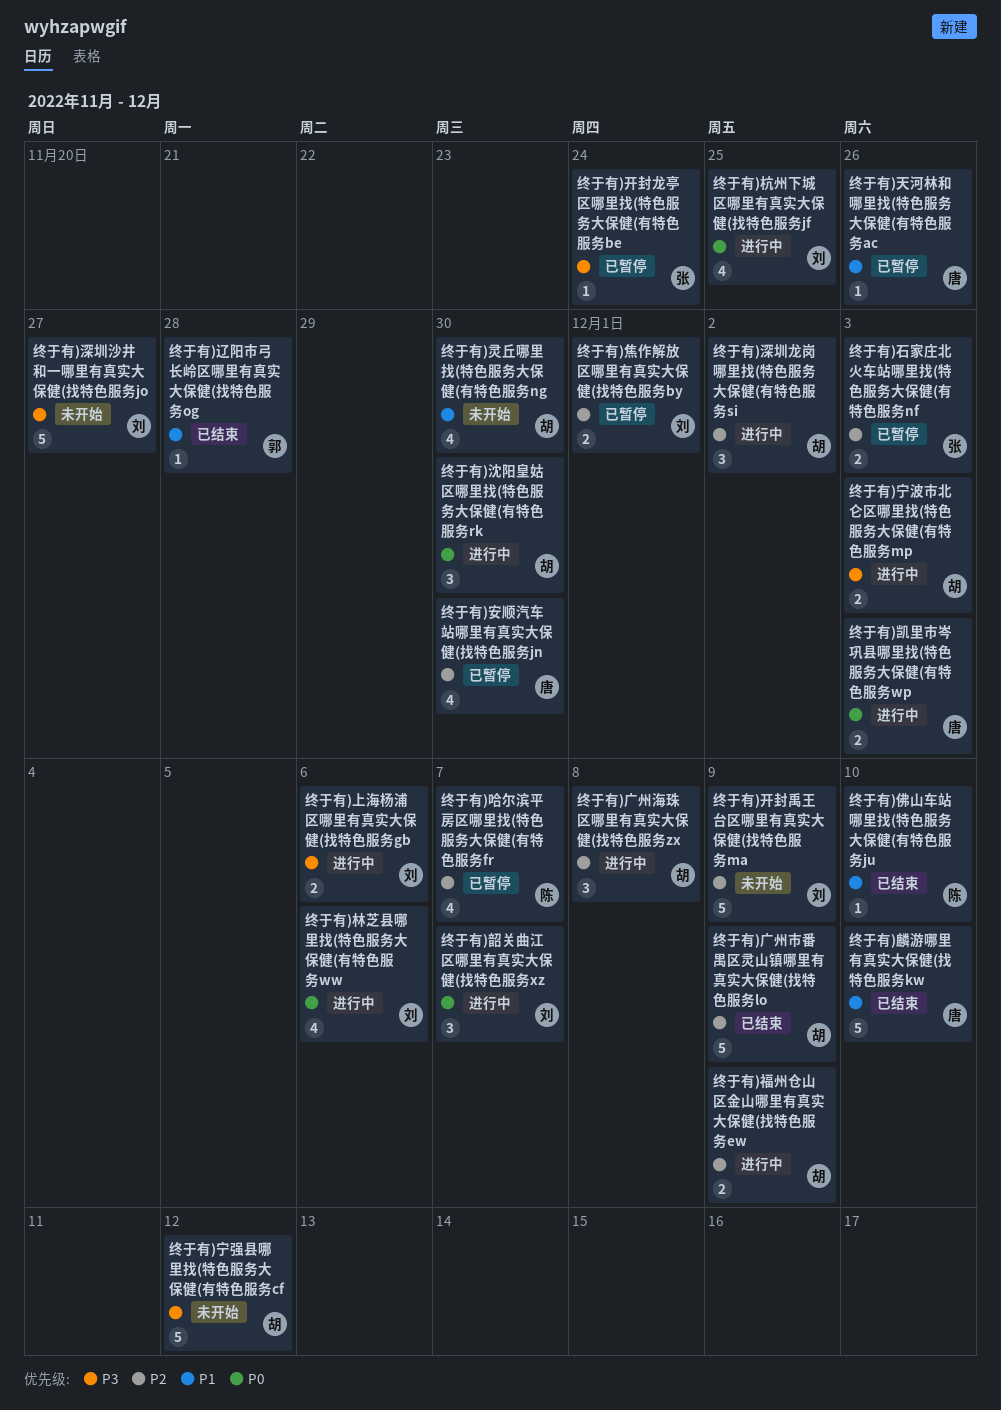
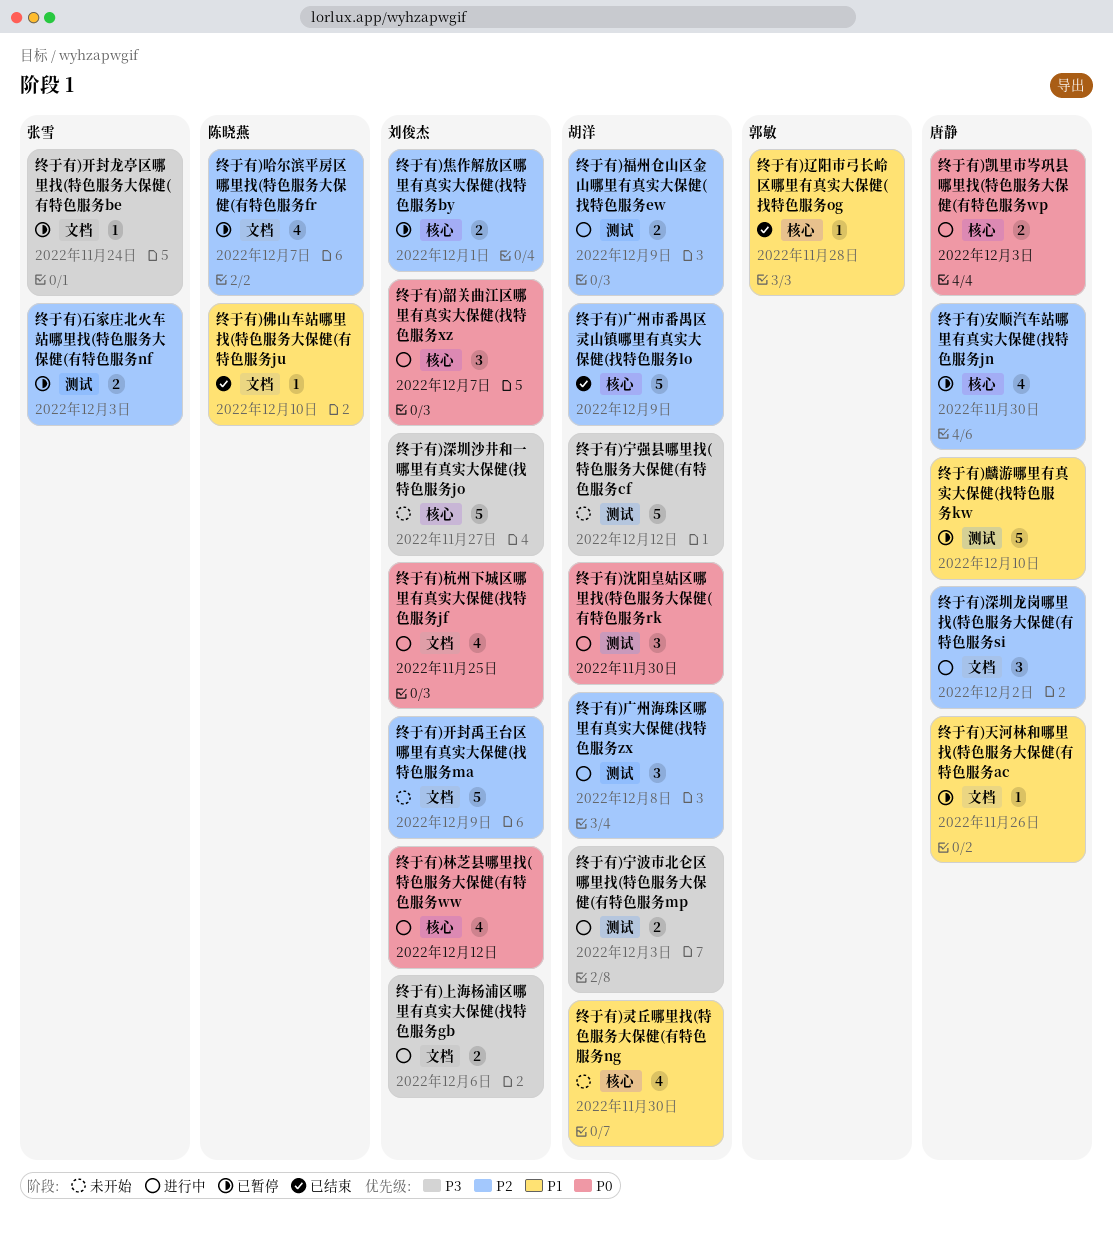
终于有)林芝县哪里找(特色服务大保健(有特色服务ww, due: Dec 6 -> Dec 12
终于有)深圳龙岗哪里找(特色服务大保健(有特色服务si, owner: 胡洋 -> 唐静
终于有)麟游哪里有真实大保健(找特色服务kw, status: 已结束 -> 已暂停

